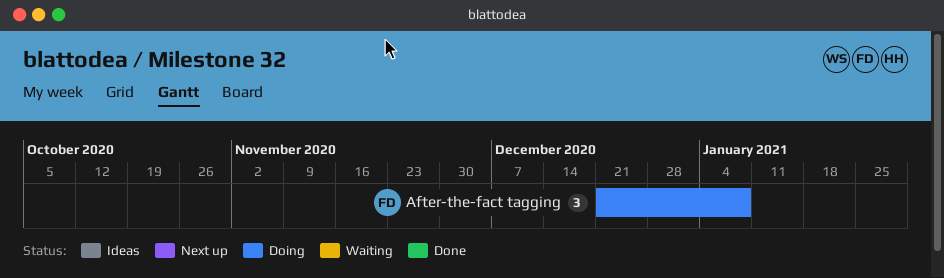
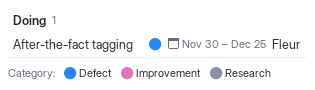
After-the-fact tagging, start: Dec 21 -> Nov 30
After-the-fact tagging, due: Jan 8 -> Dec 25

